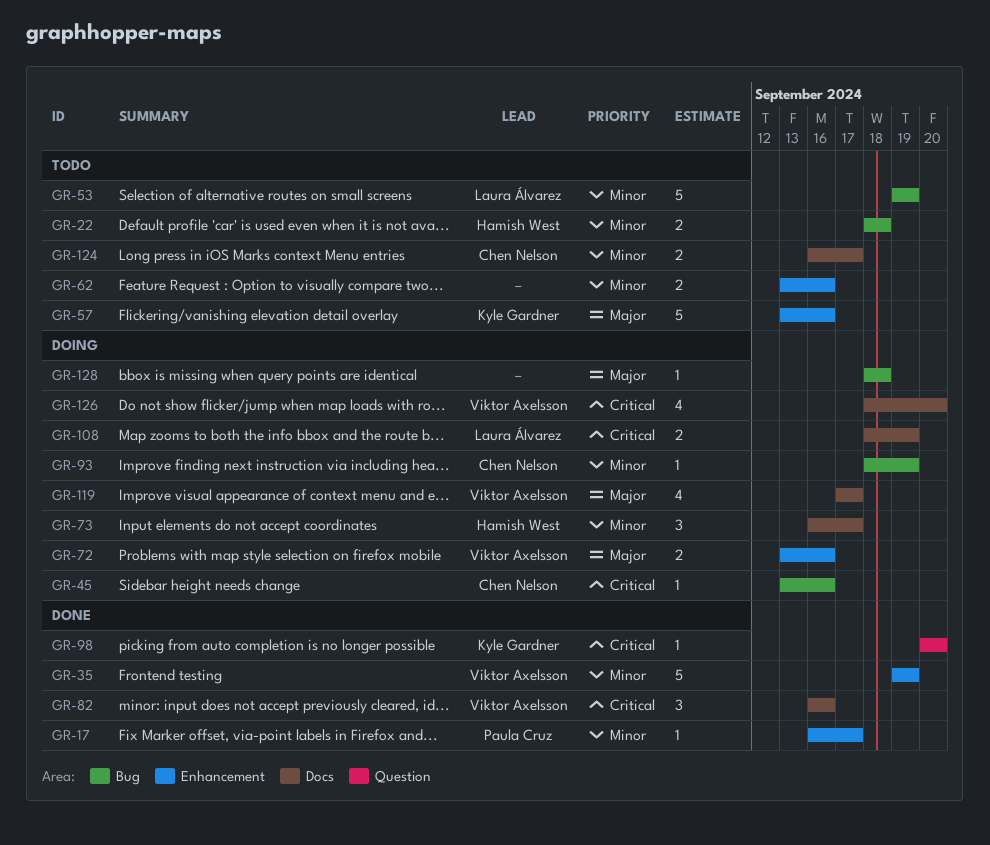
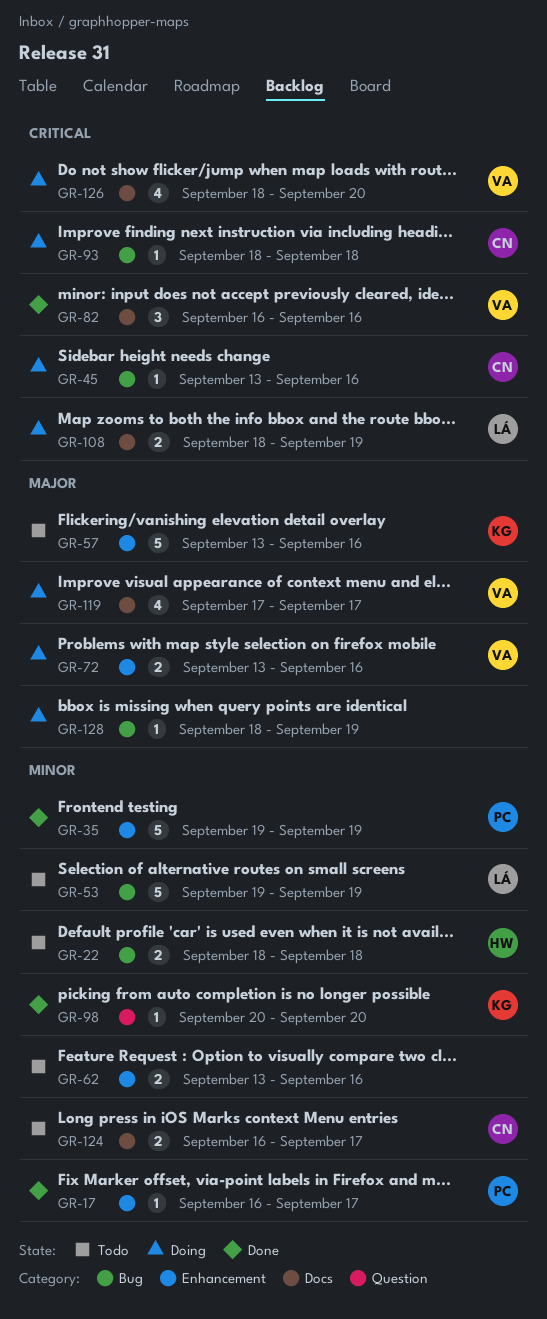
GR-35, owner: Viktor Axelsson -> Paula Cruz
GR-73: present -> none
GR-93, priority: Minor -> Critical
GR-93, due: Sep 19 -> Sep 18
GR-98, priority: Critical -> Minor
GR-128, due: Sep 18 -> Sep 19

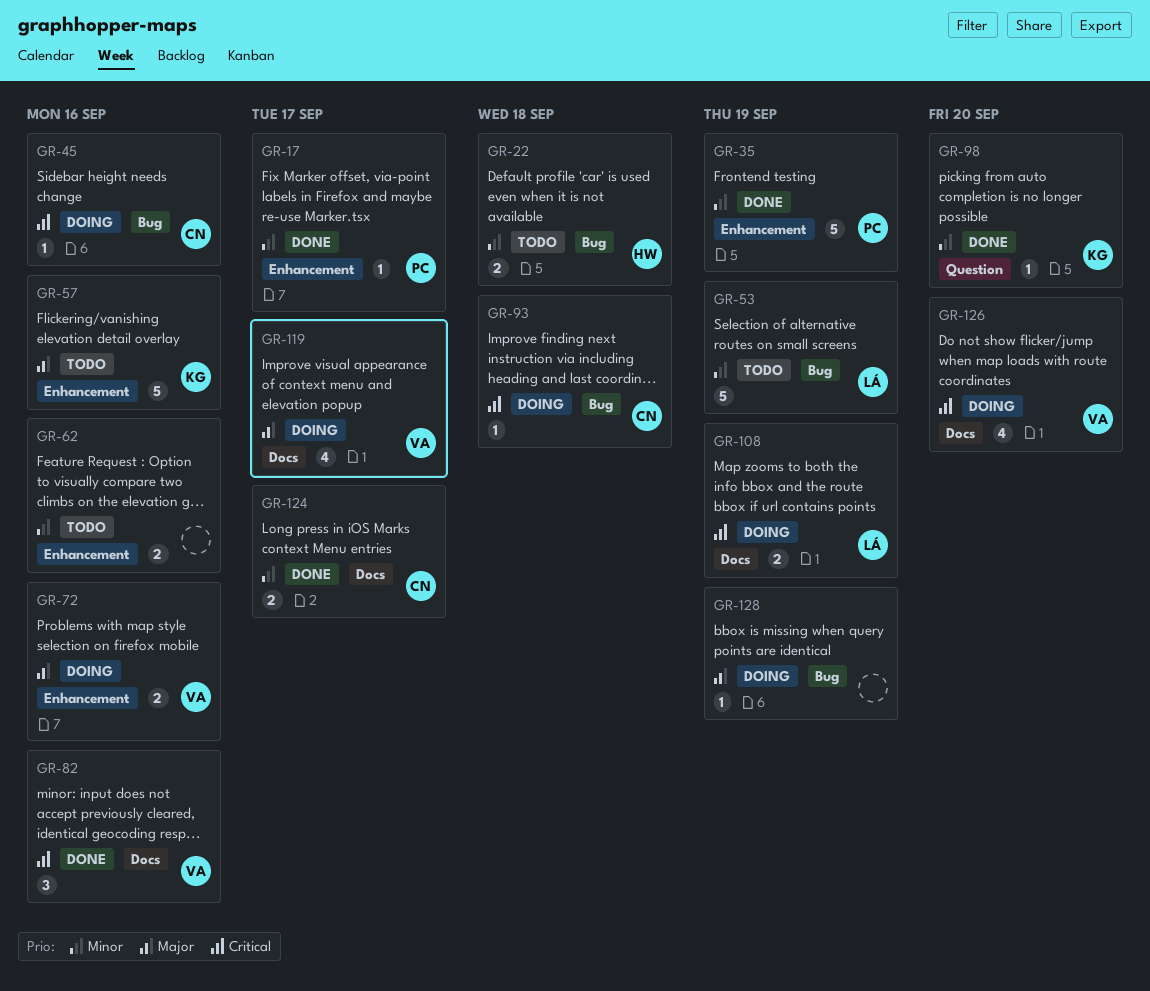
GR-124, status: Todo -> Done

